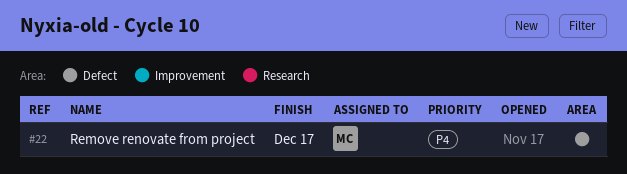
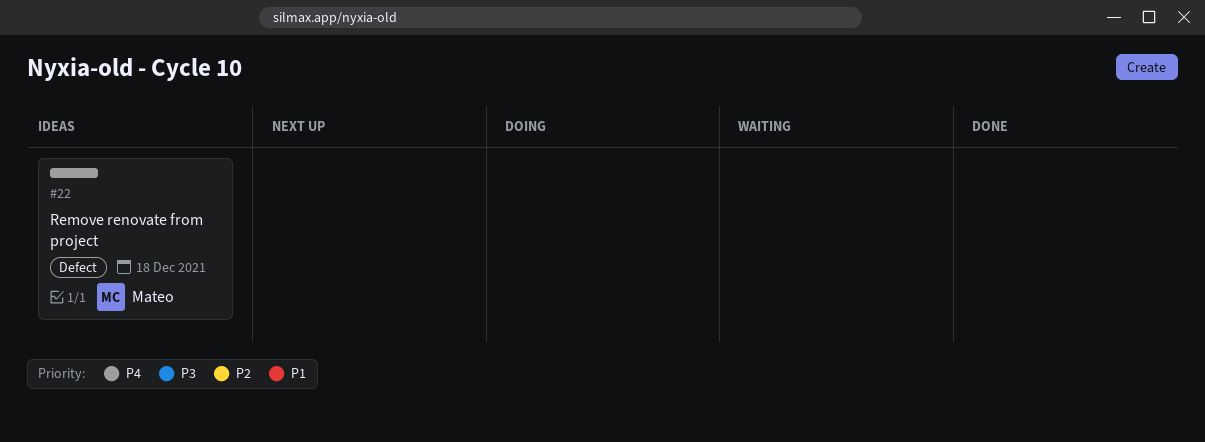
#22, due: Dec 17 -> Dec 18

